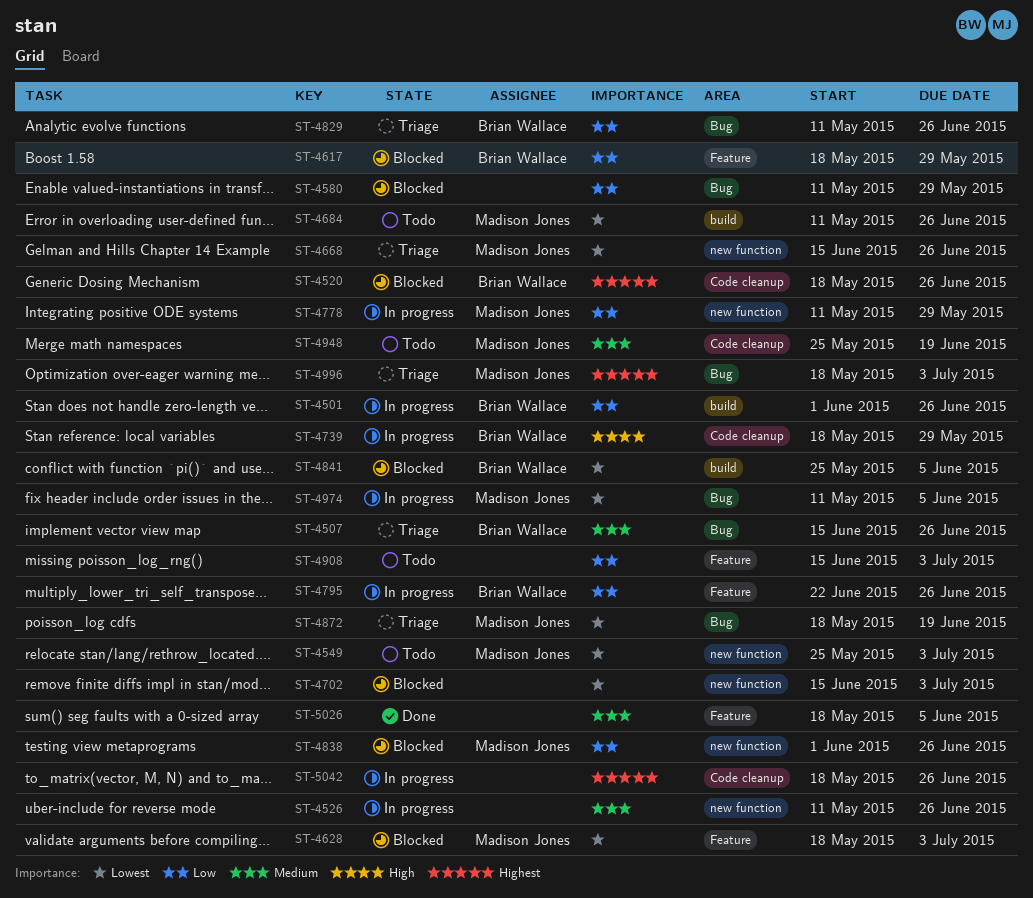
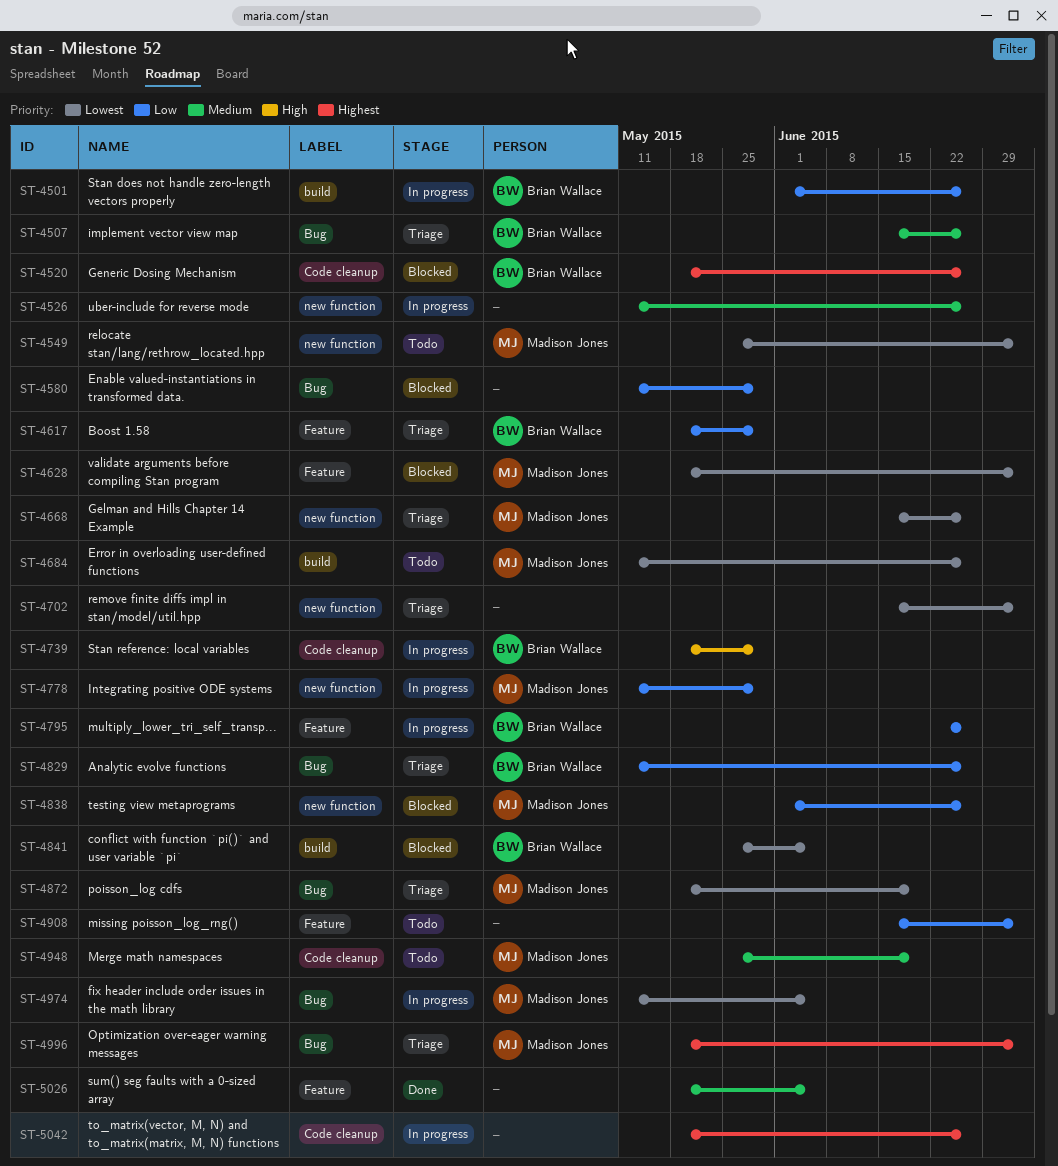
ST-4617, status: Blocked -> Triage
ST-4702, status: Blocked -> Triage

